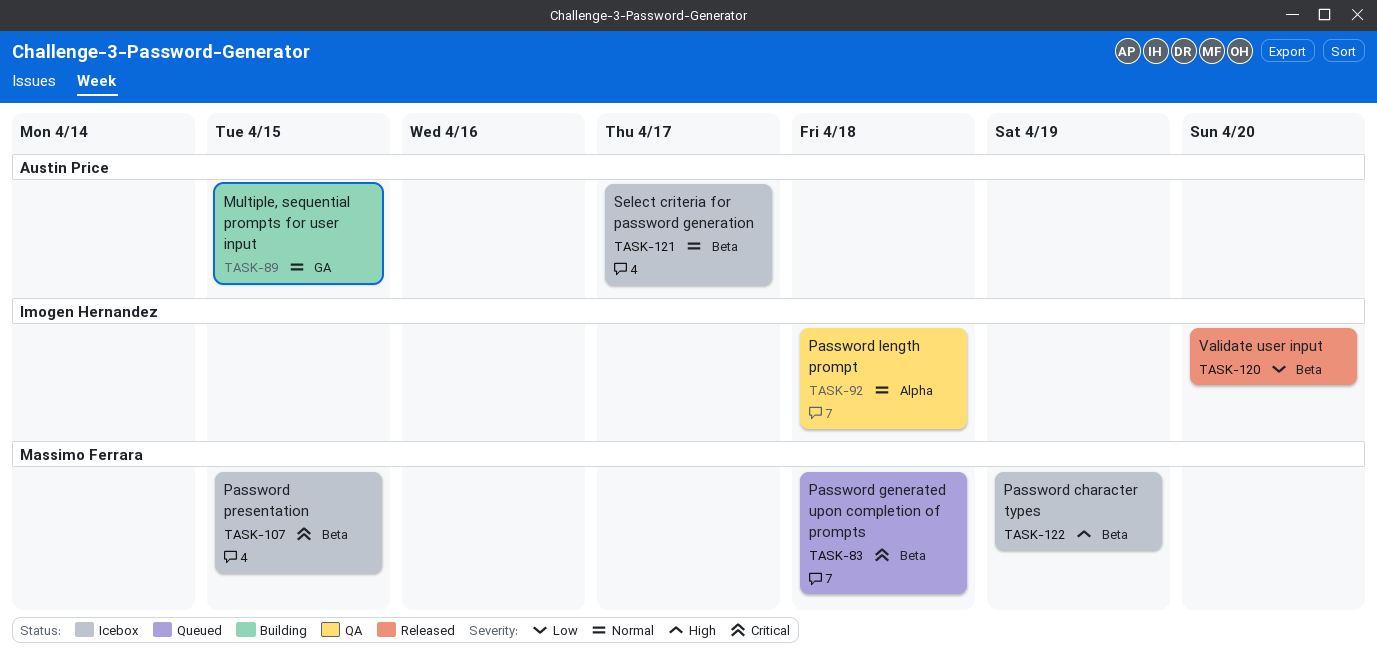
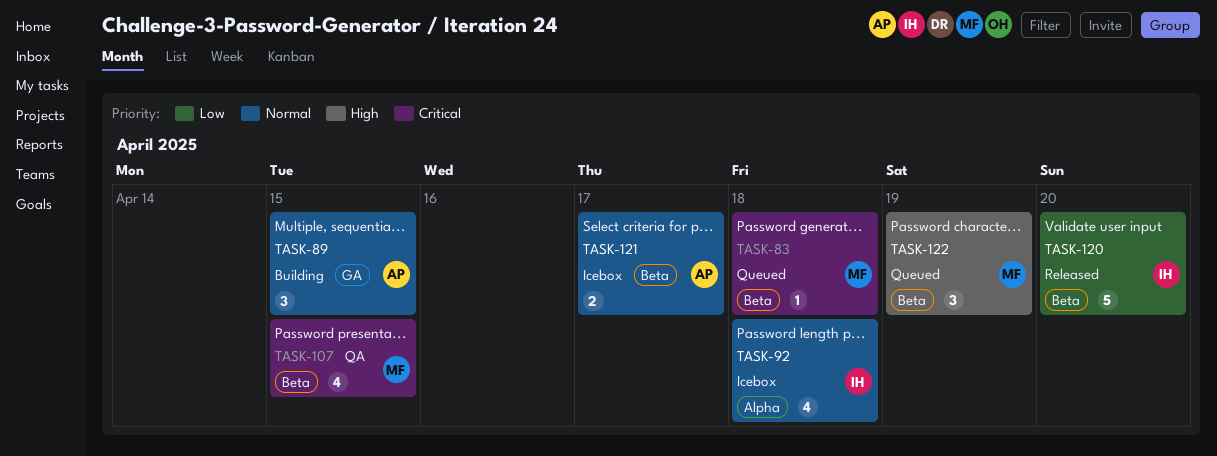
TASK-92, status: QA -> Icebox
TASK-107, status: Icebox -> QA
TASK-122, status: Icebox -> Queued

